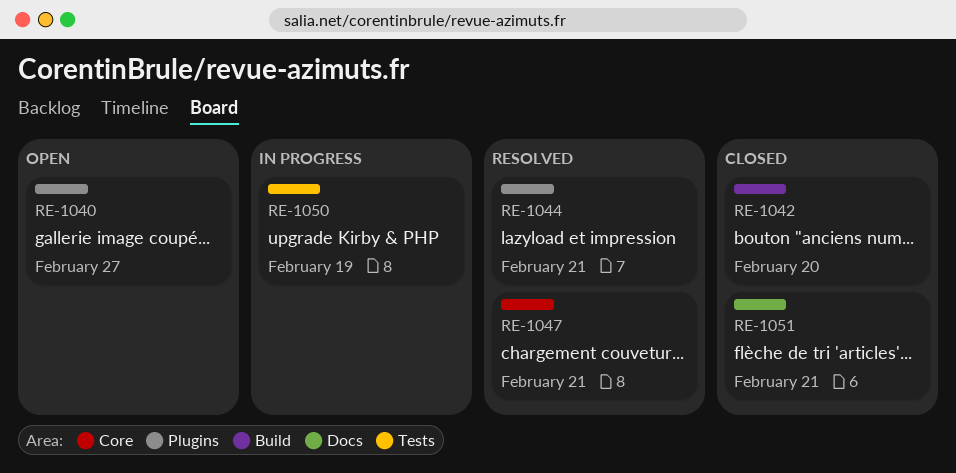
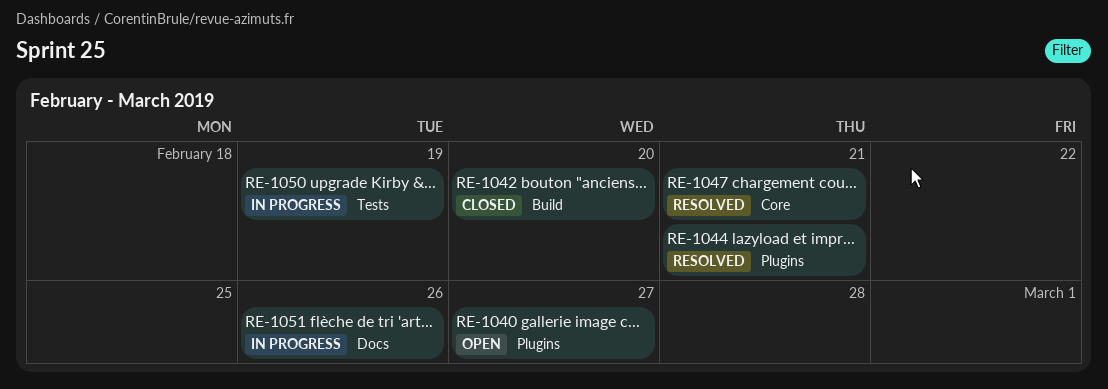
RE-1051, status: Closed -> In progress
RE-1051, due: Feb 21 -> Feb 26

